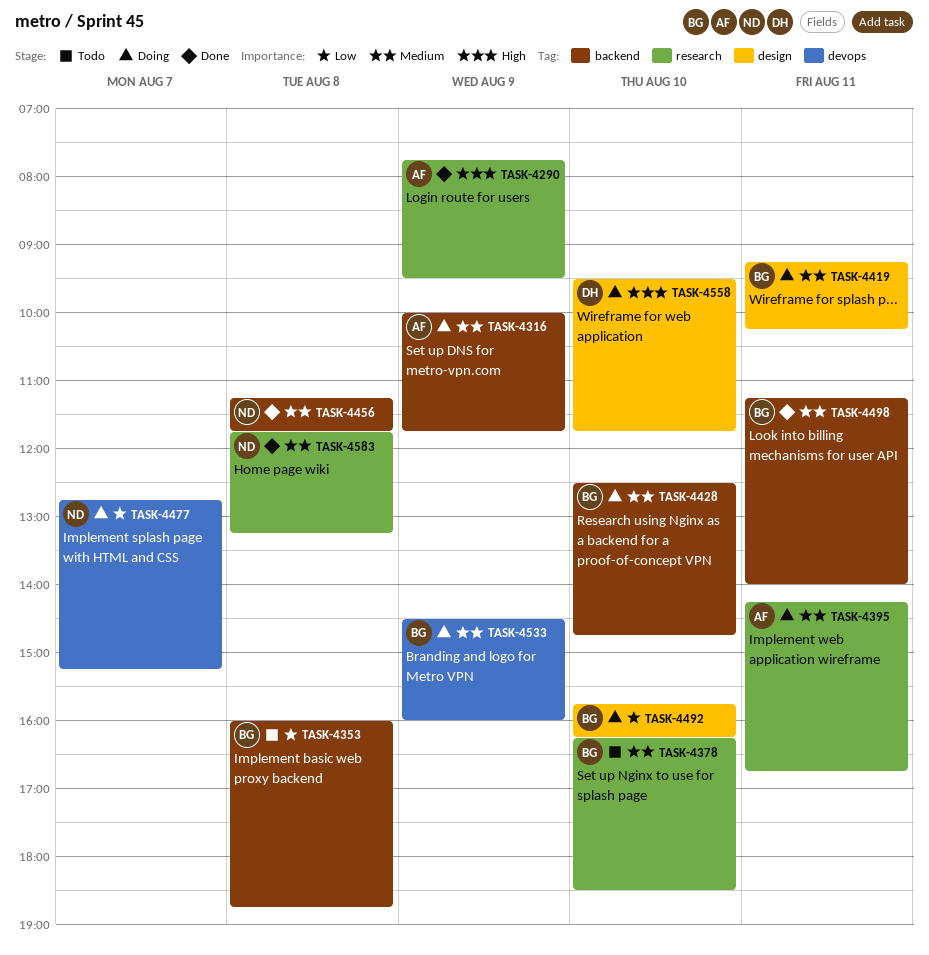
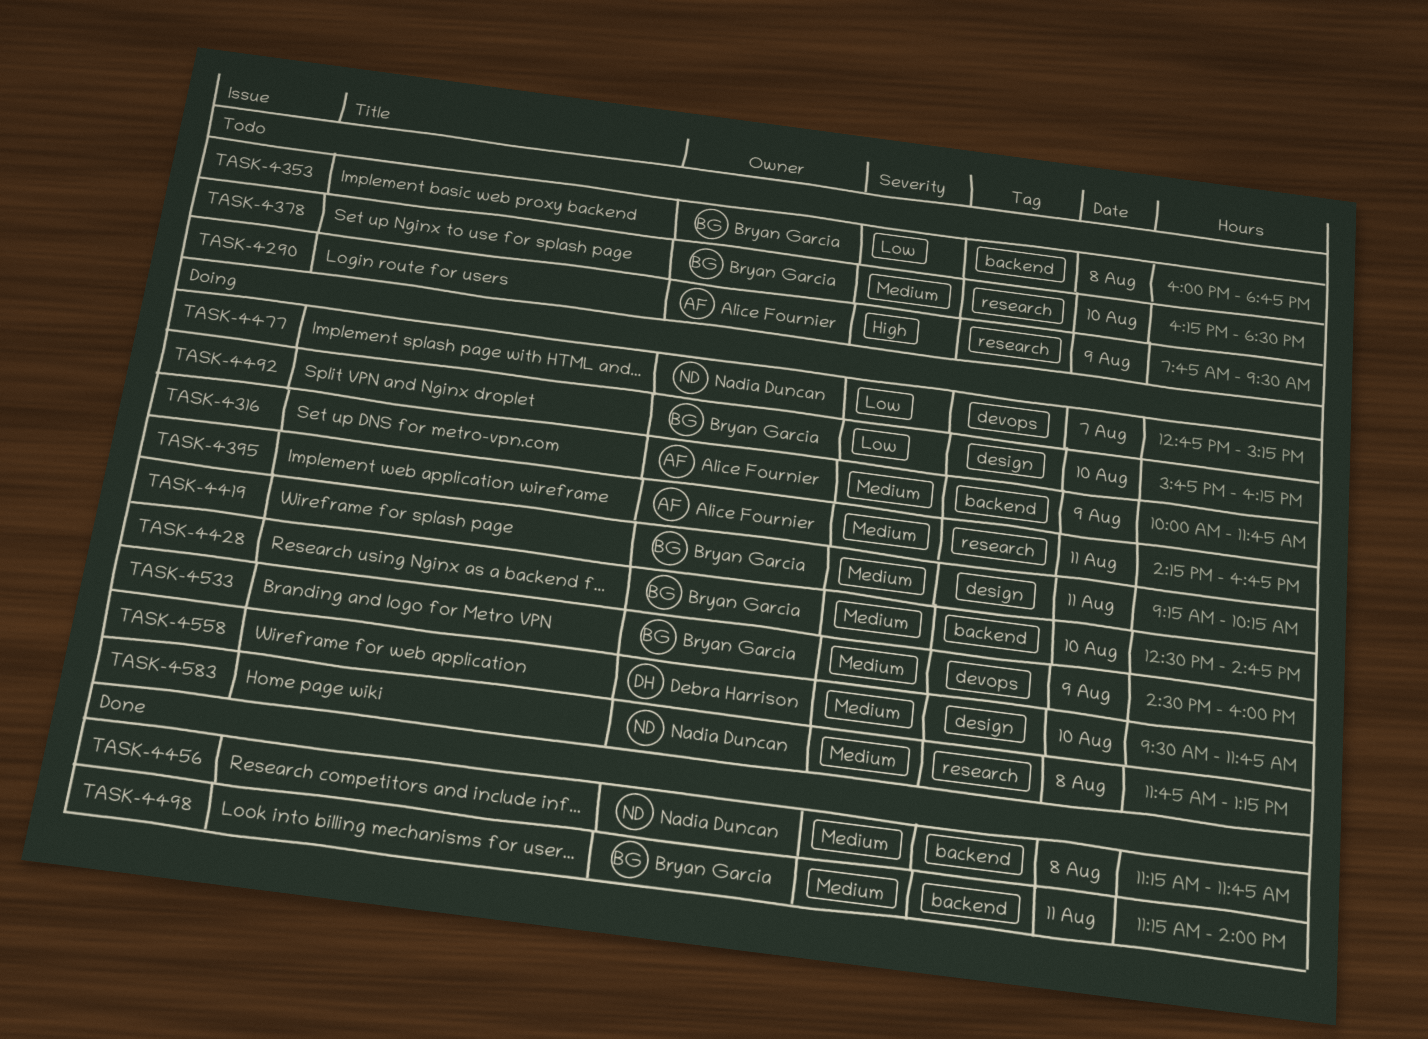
TASK-4290, status: Done -> Todo
TASK-4558, priority: High -> Medium
TASK-4583, status: Done -> Doing

